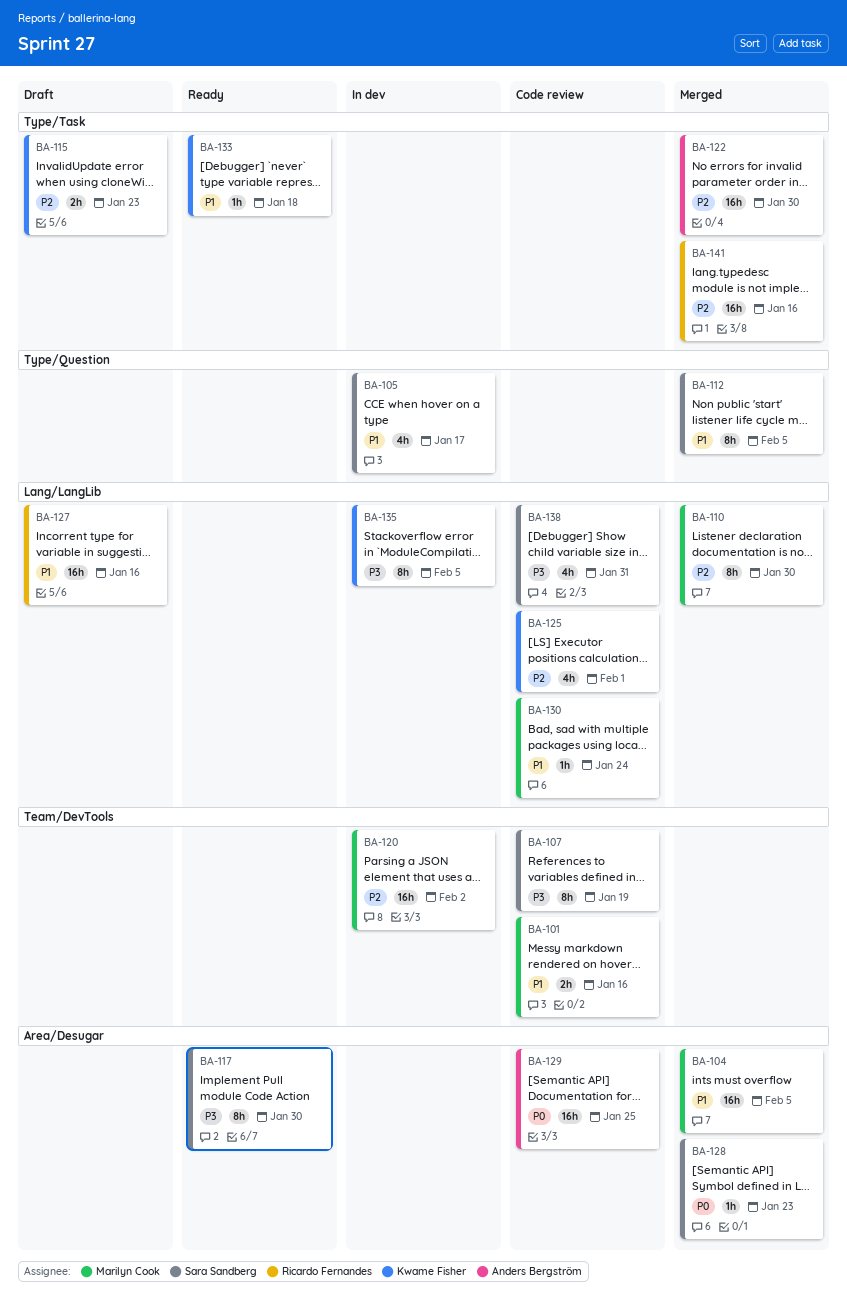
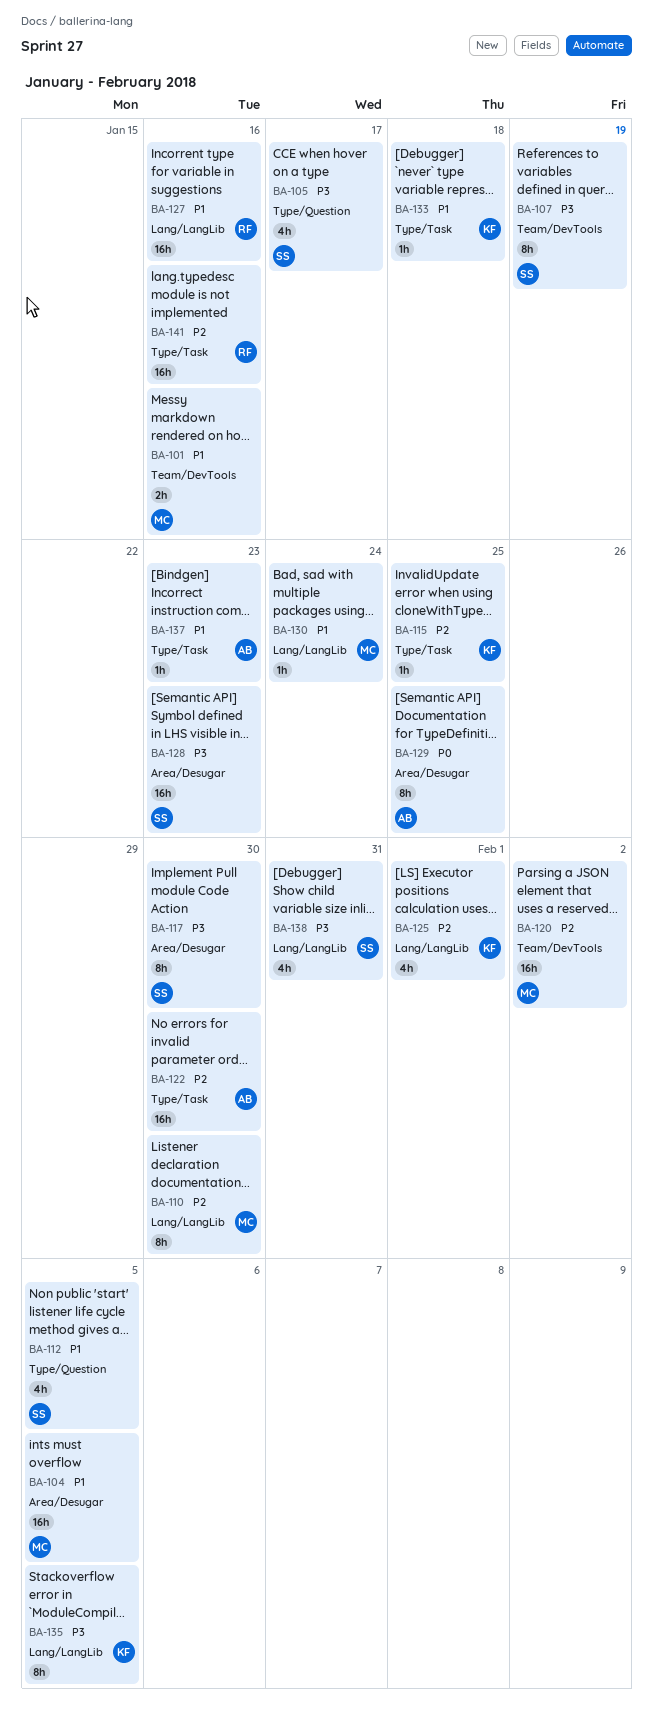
BA-105, priority: P1 -> P3
BA-112, estimate: 8h -> 4h
BA-115, estimate: 2h -> 1h
BA-115, due: Jan 23 -> Jan 25
BA-128, priority: P0 -> P3
BA-128, estimate: 1h -> 16h
BA-129, estimate: 16h -> 8h
BA-137: none -> present

